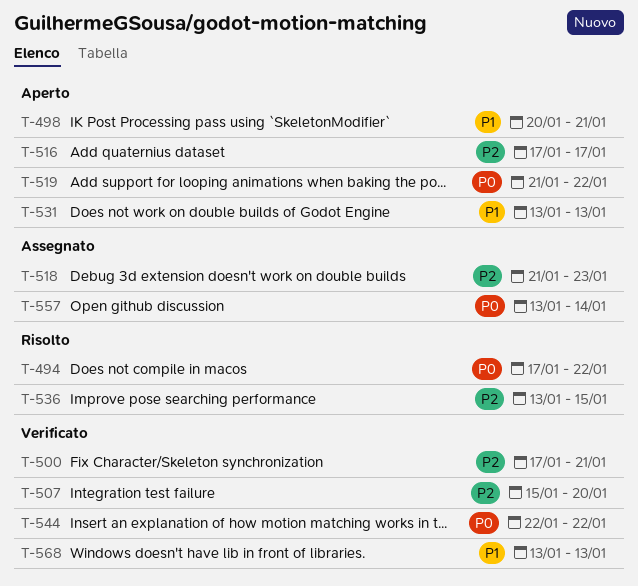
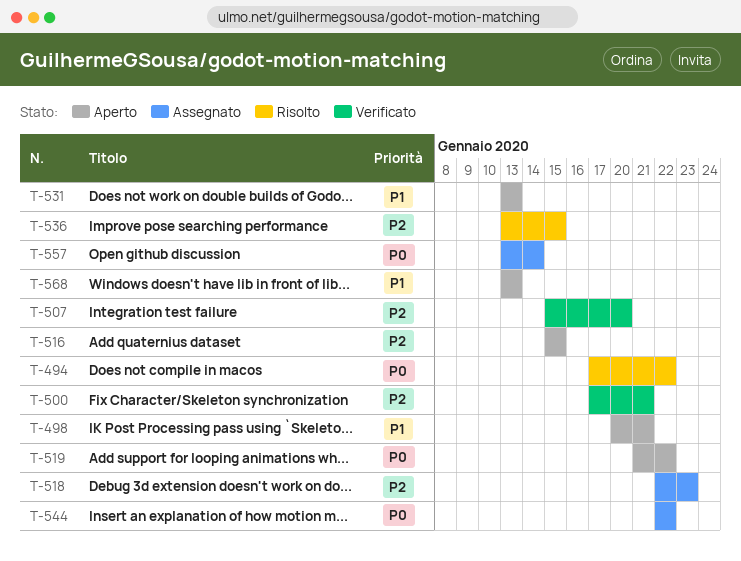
T-516, start: Jan 17 -> Jan 15
T-516, due: Jan 17 -> Jan 15
T-518, start: Jan 21 -> Jan 22
T-544, status: Verificato -> Assegnato
T-568, status: Verificato -> Aperto

